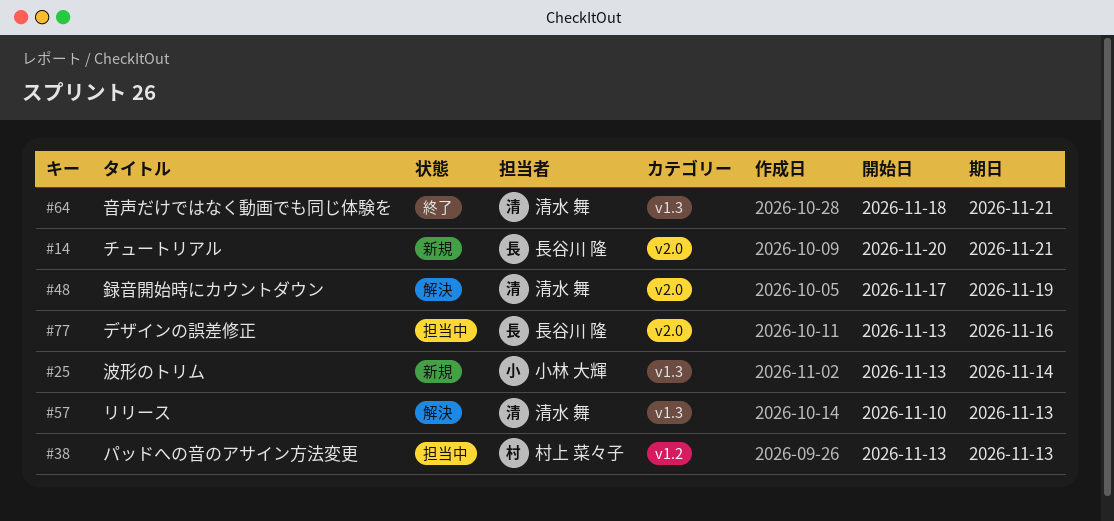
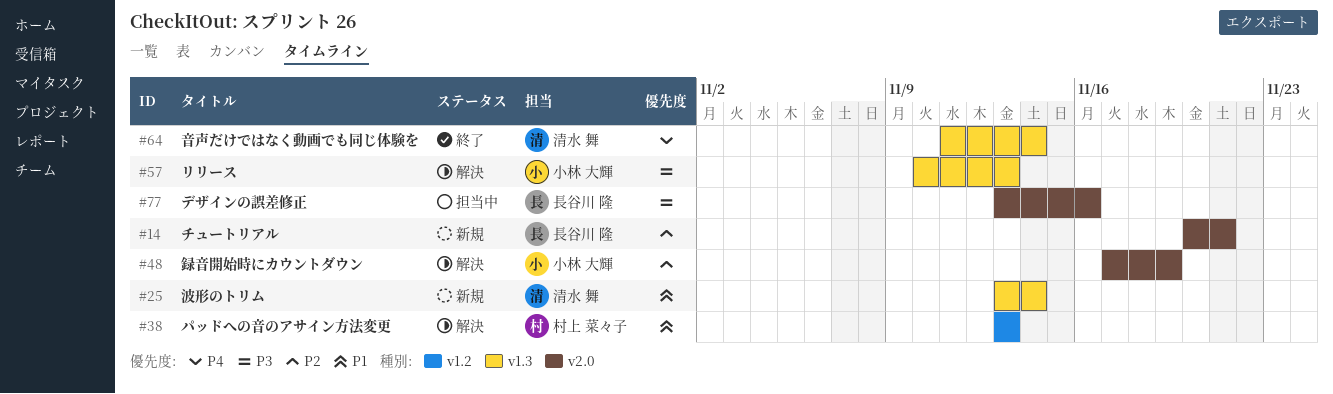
#25, owner: 小林 大輝 -> 清水 舞
#38, status: 担当中 -> 解決
#48, owner: 清水 舞 -> 小林 大輝
#57, owner: 清水 舞 -> 小林 大輝
#64, start: Nov 18 -> Nov 11
#64, due: Nov 21 -> Nov 14

